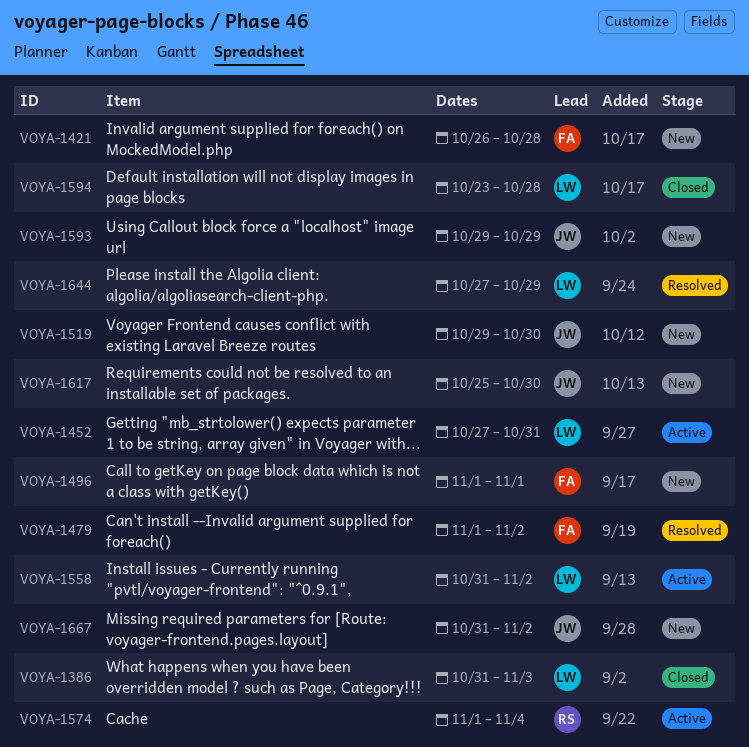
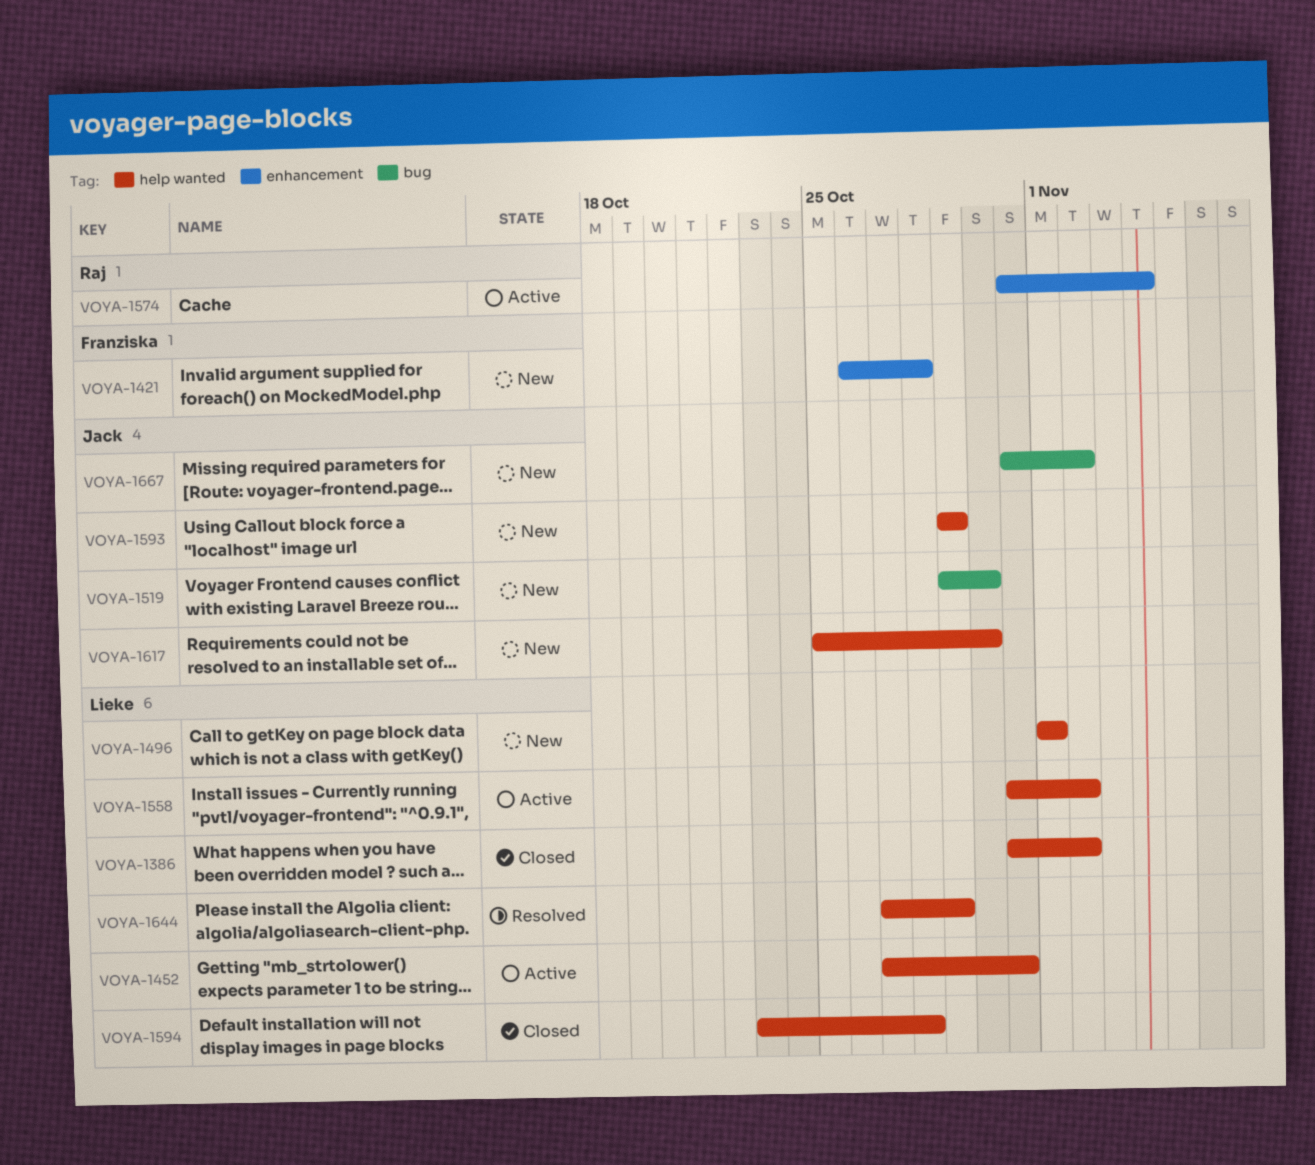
VOYA-1386, due: Nov 3 -> Nov 2
VOYA-1479: present -> none
VOYA-1496, owner: Franziska -> Lieke
VOYA-1574, start: Nov 1 -> Oct 31

